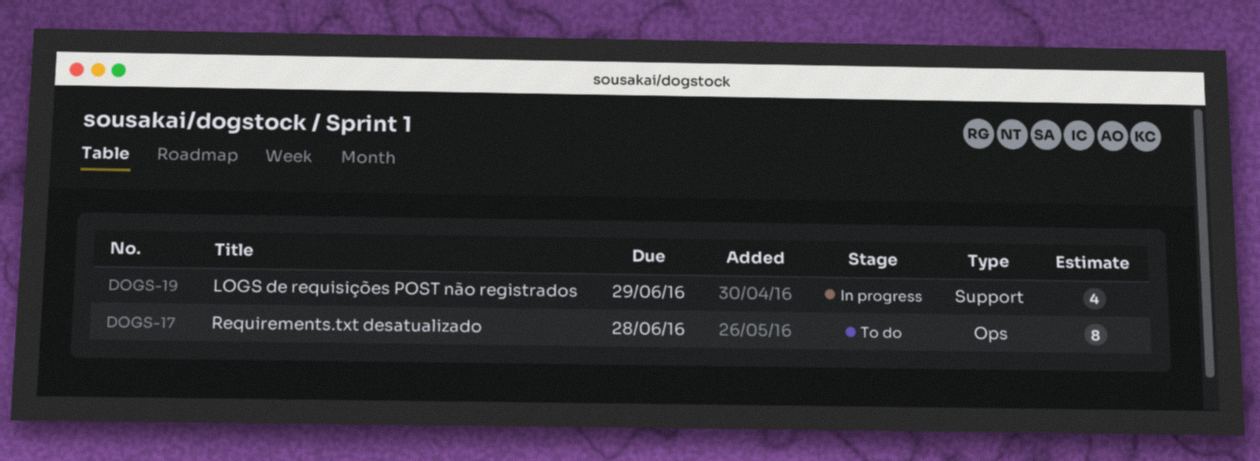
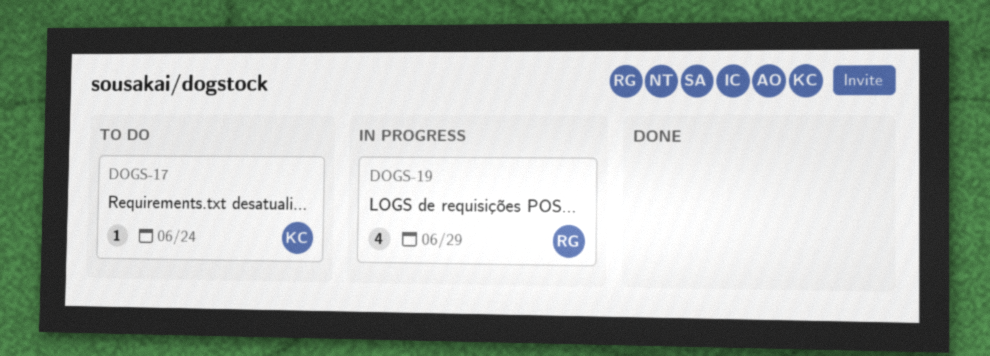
DOGS-17, estimate: 8 -> 1
DOGS-17, due: Jun 28 -> Jun 24

